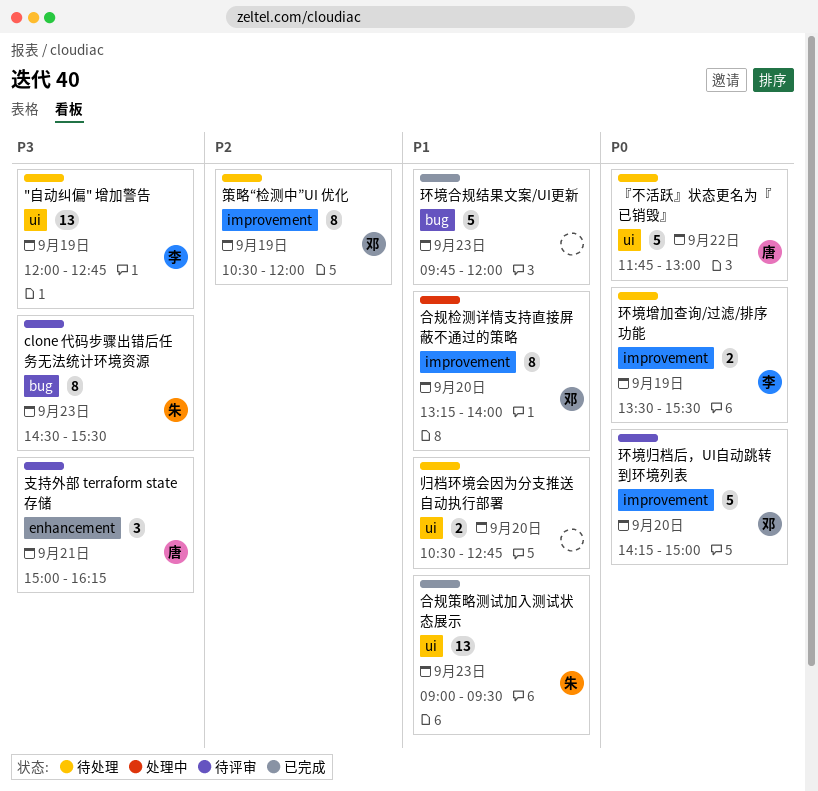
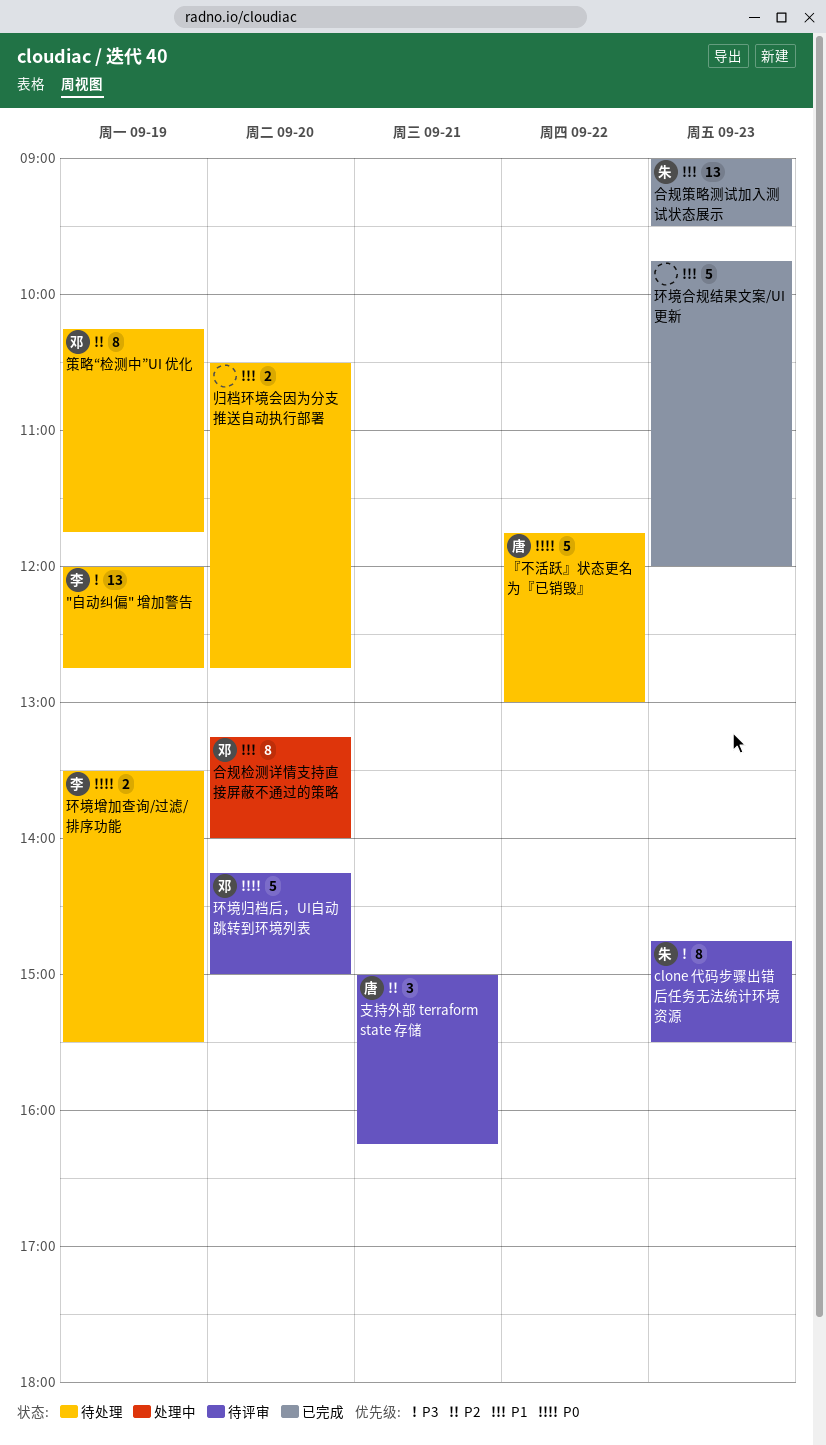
clone 代码步骤出错后任务无法统计环境资源, begins: 14:30 -> 14:45
支持外部 terraform state 存储, priority: P3 -> P2
策略“检测中”UI 优化, begins: 10:30 -> 10:15
策略“检测中”UI 优化, ends: 12:00 -> 11:45

